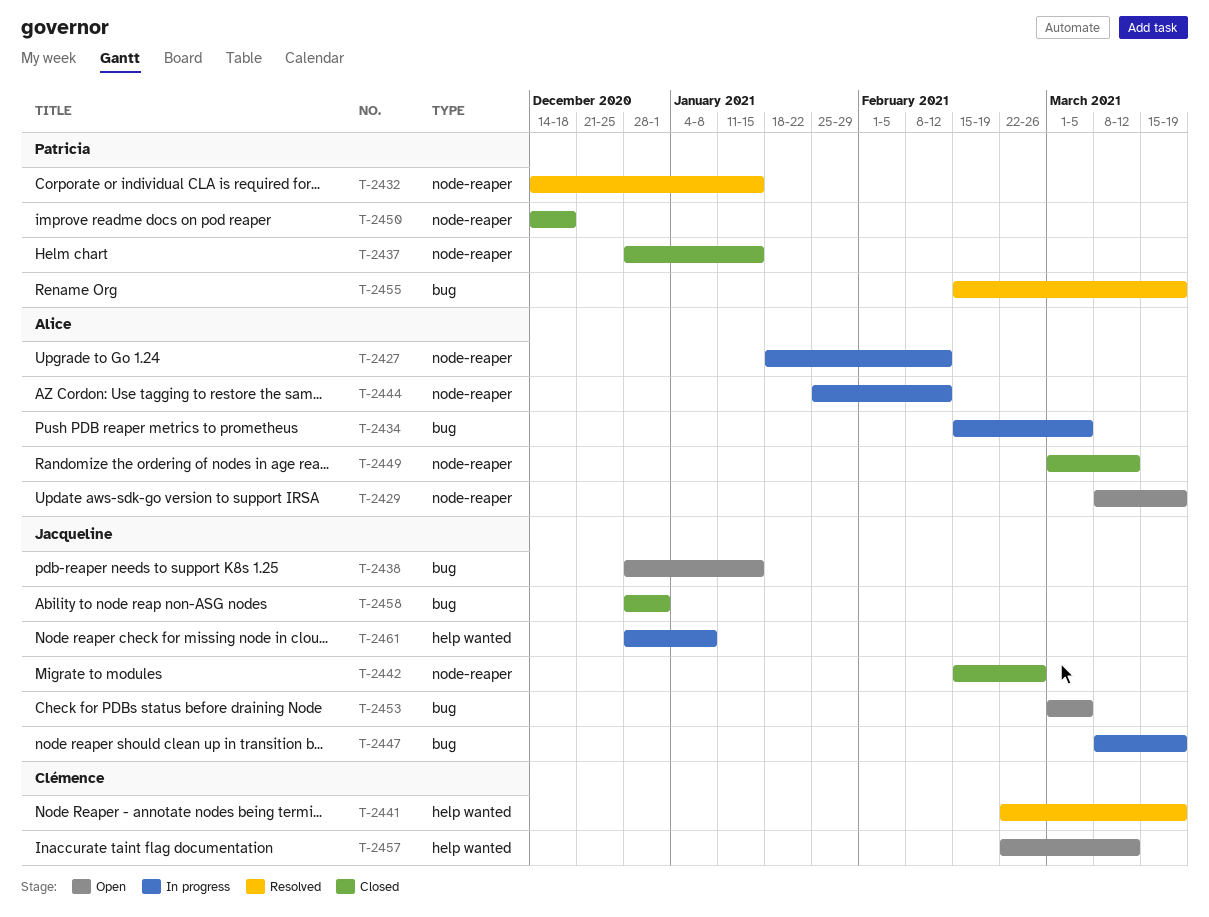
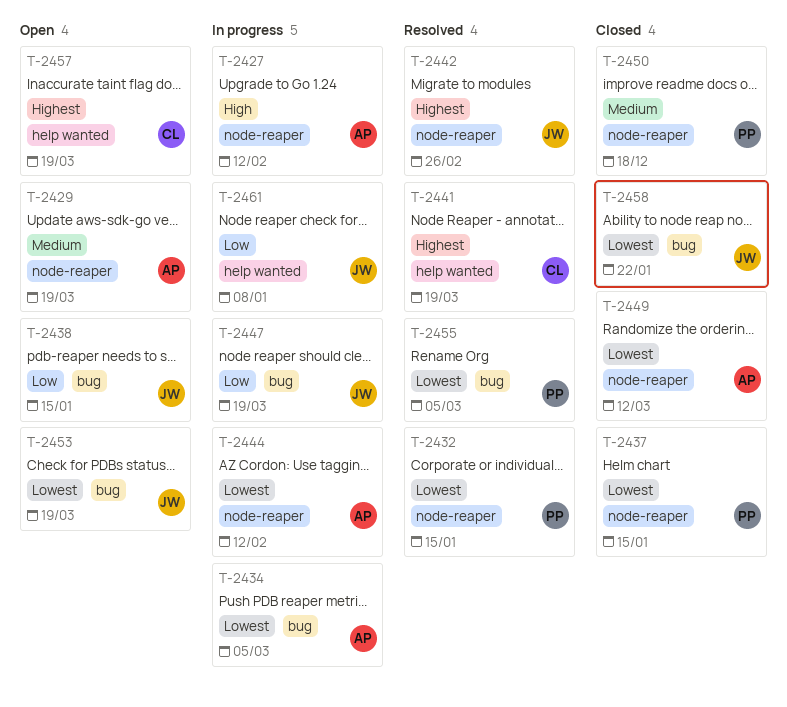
T-2442, status: Closed -> Resolved
T-2453, due: Mar 5 -> Mar 19
T-2455, due: Mar 19 -> Mar 5
T-2457, due: Mar 12 -> Mar 19
T-2458, due: Jan 1 -> Jan 22

